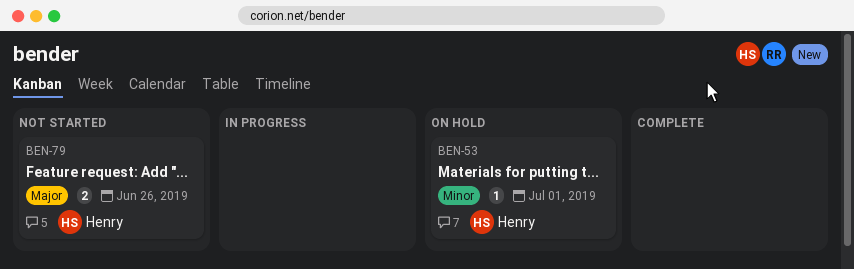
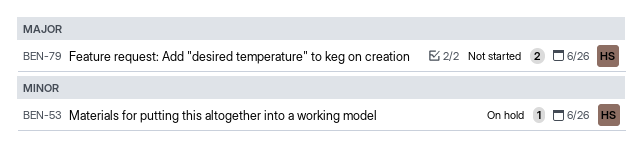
BEN-53, due: Jul 1 -> Jun 26

